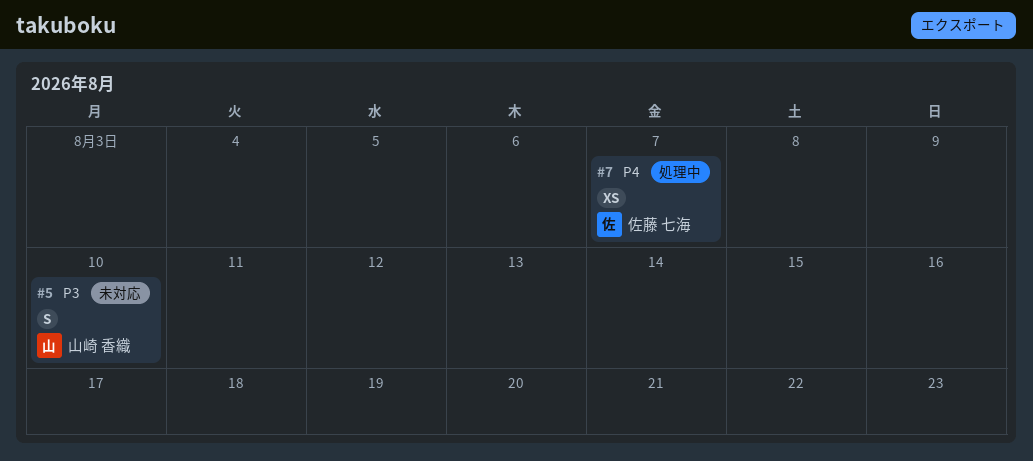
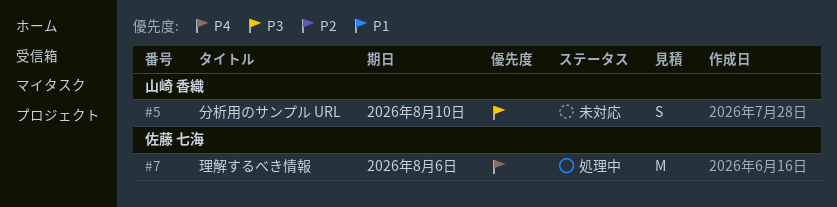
#7, estimate: XS -> M
#7, due: Aug 7 -> Aug 6

